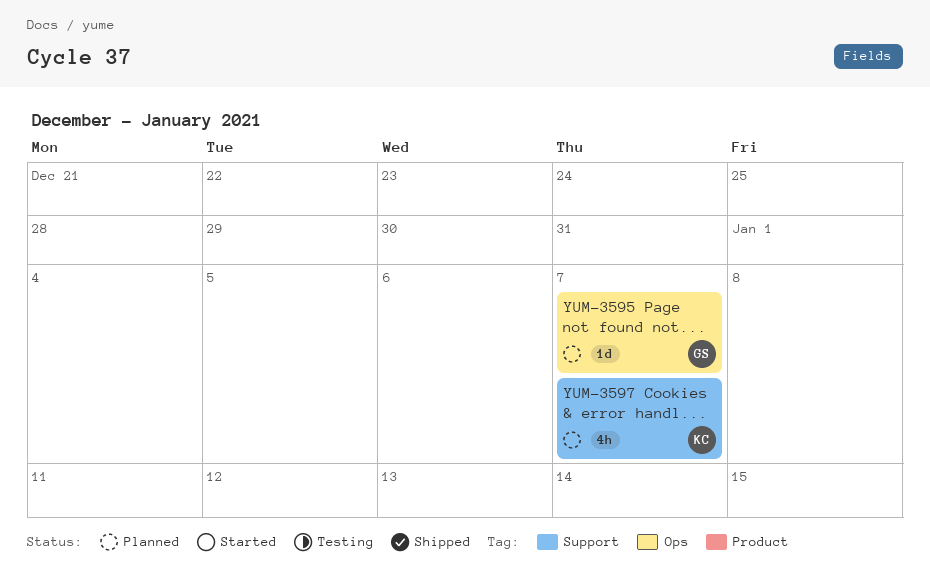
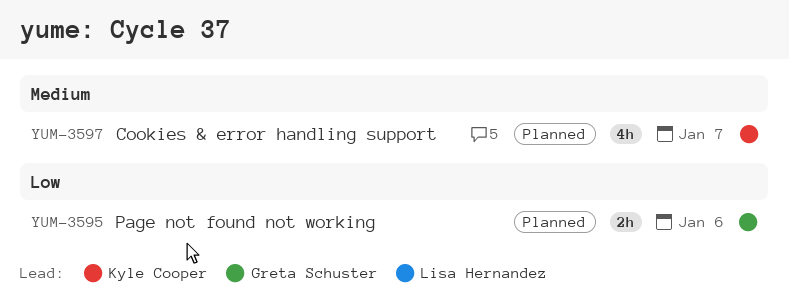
YUM-3595, estimate: 1d -> 2h
YUM-3595, due: Jan 7 -> Jan 6

